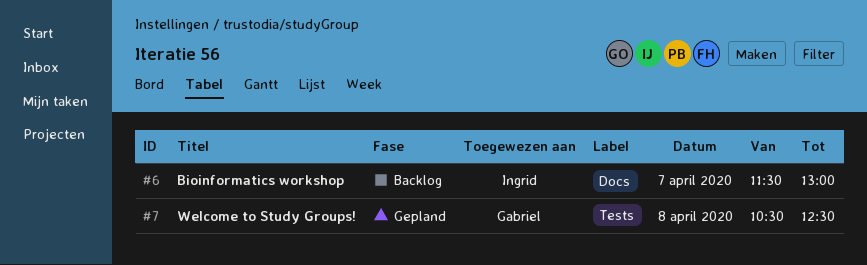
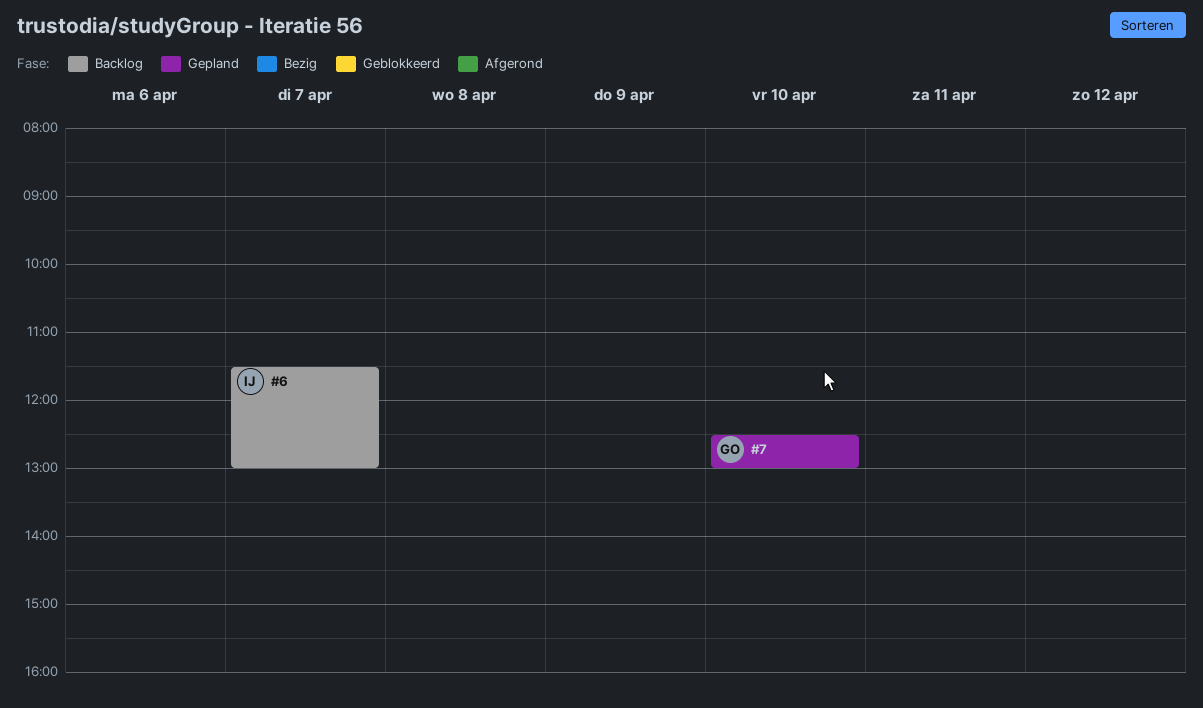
#7, day: Apr 8 -> Apr 10
#7, begins: 10:30 -> 12:30
#7, ends: 12:30 -> 13:00

